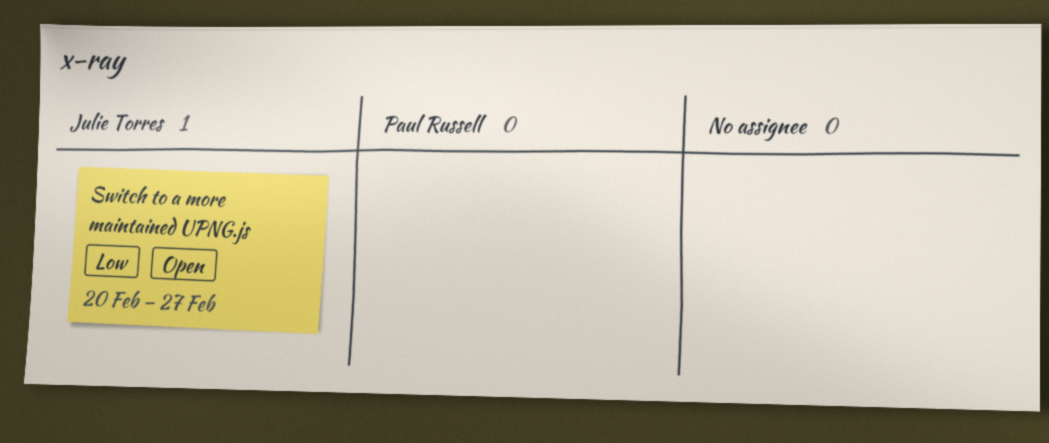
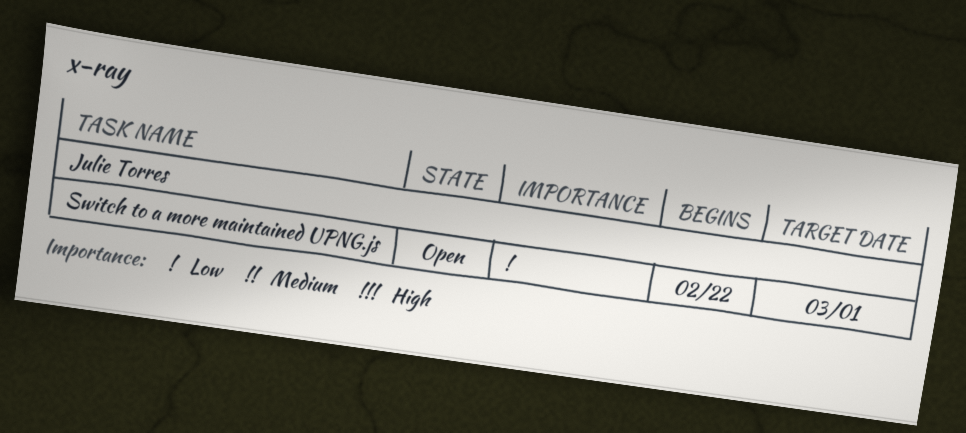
Switch to a more maintained UPNG.js, start: Feb 20 -> Feb 22
Switch to a more maintained UPNG.js, due: Feb 27 -> Mar 1

